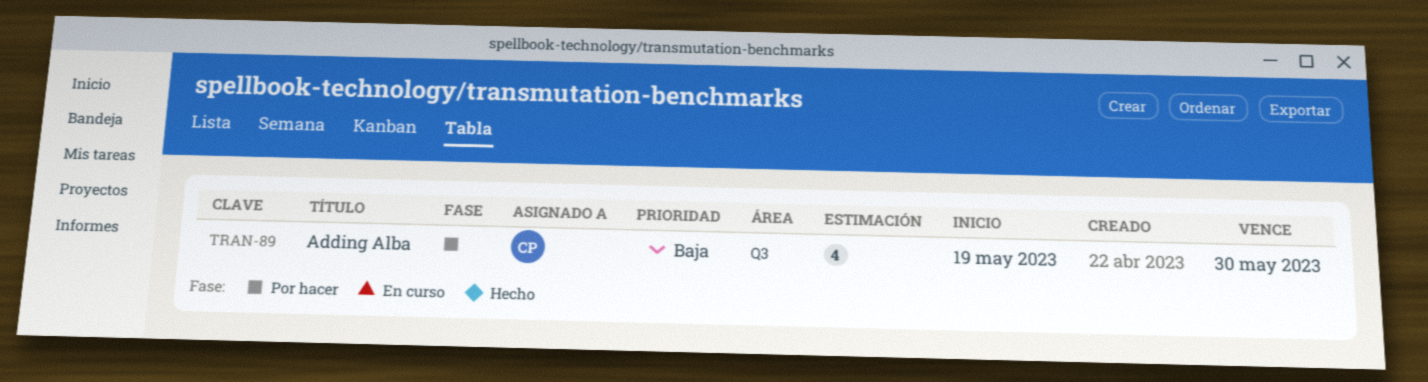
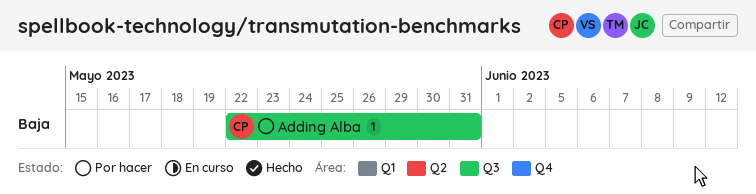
Adding Alba, estimate: 4 -> 1
Adding Alba, start: May 19 -> May 22
Adding Alba, due: May 30 -> May 31

